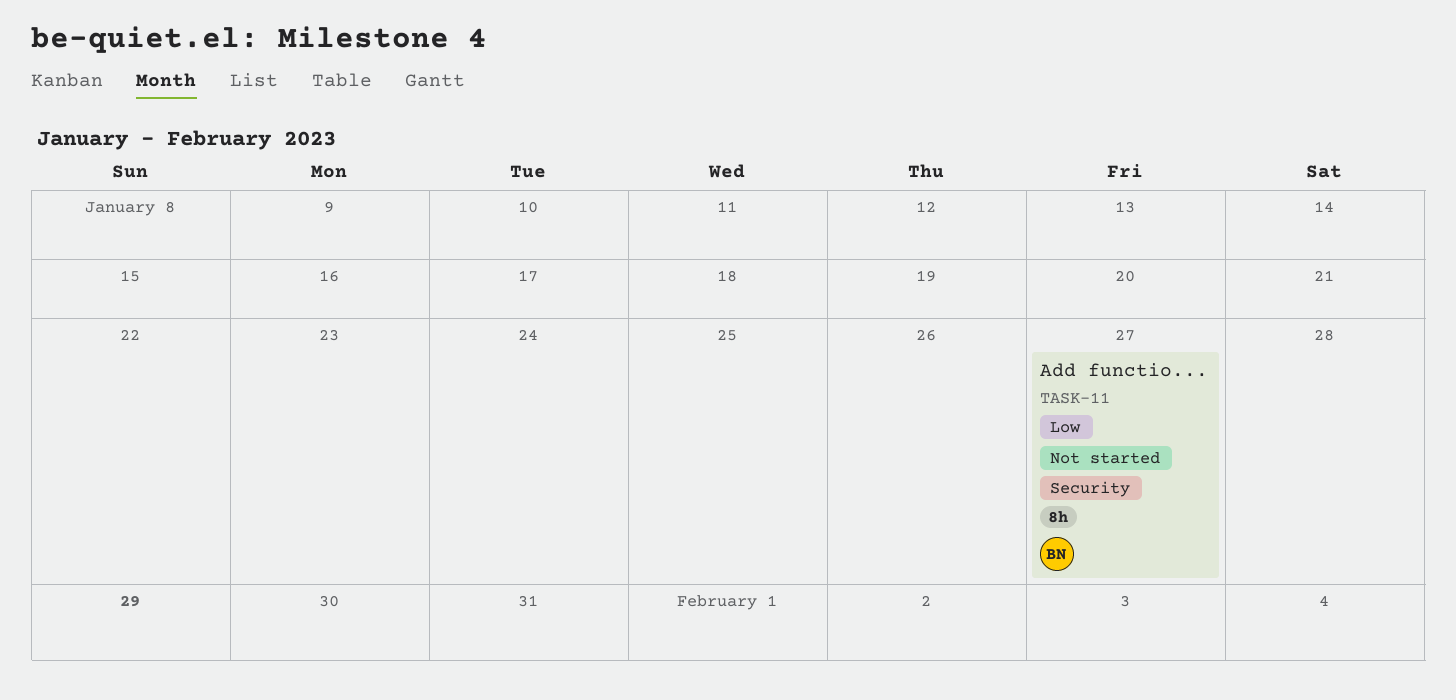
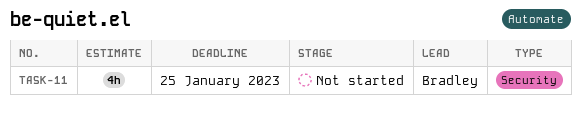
TASK-11, estimate: 8h -> 4h
TASK-11, due: Jan 27 -> Jan 25

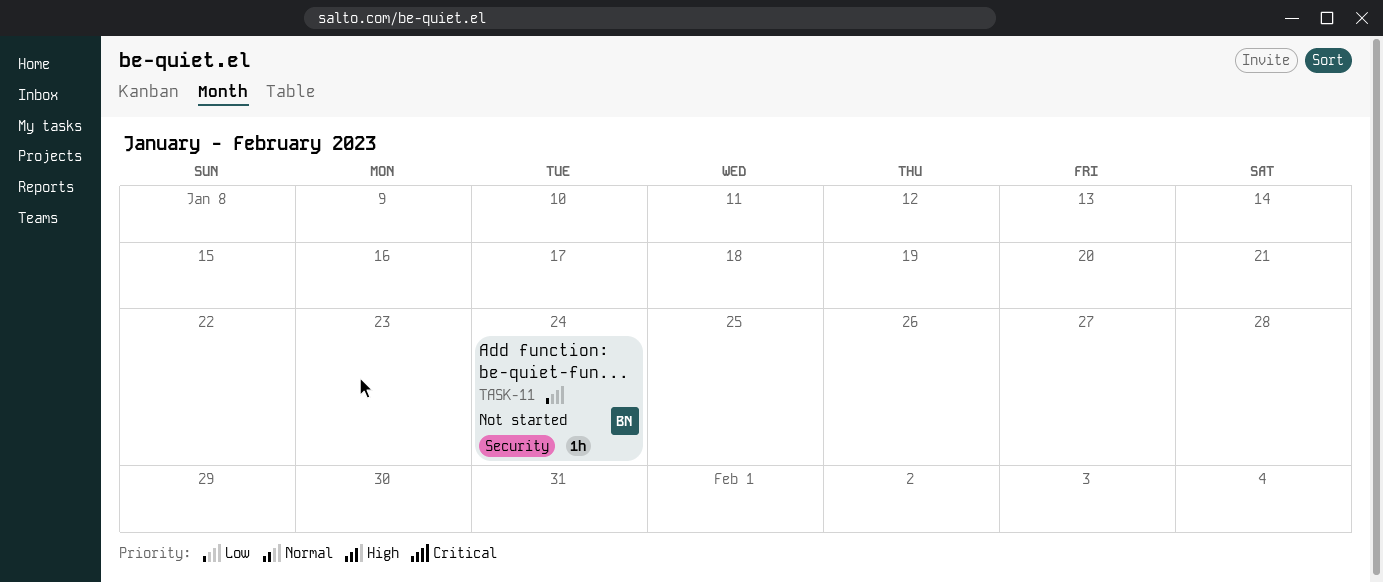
TASK-11, estimate: 4h -> 1h
TASK-11, due: Jan 25 -> Jan 24

